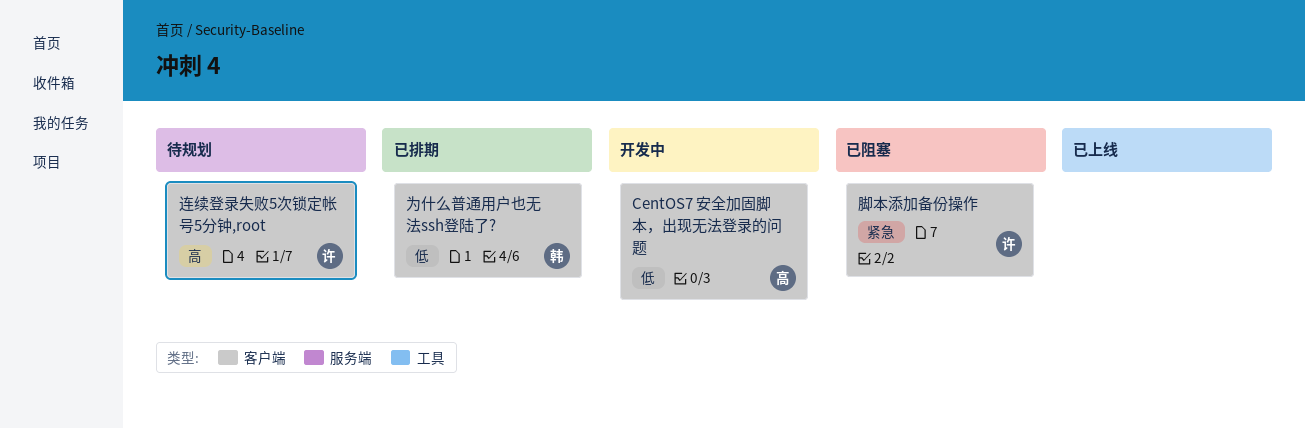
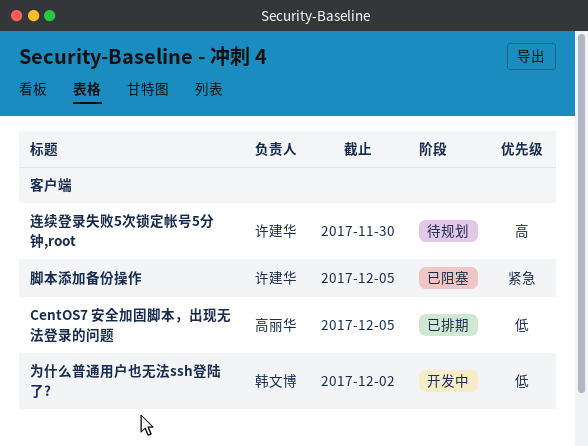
CentOS7 安全加固脚本，出现无法登录的问题, status: 开发中 -> 已排期
为什么普通用户也无法ssh登陆了?, status: 已排期 -> 开发中

